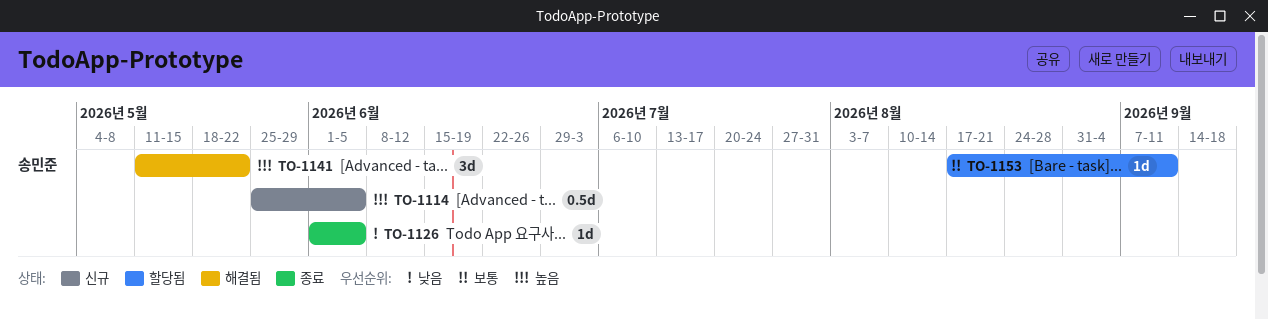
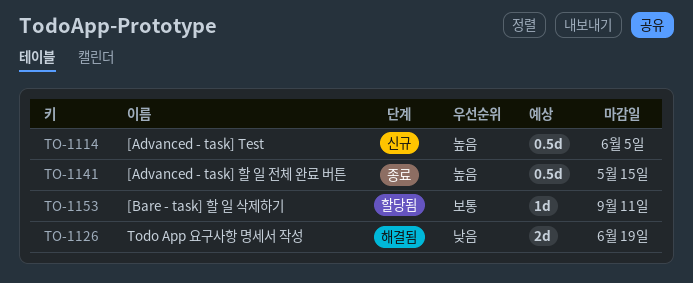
TO-1126, status: 종료 -> 해결됨
TO-1126, estimate: 1d -> 2d
TO-1126, due: Jun 5 -> Jun 19
TO-1141, status: 해결됨 -> 종료
TO-1141, estimate: 3d -> 0.5d
TO-1141, due: May 22 -> May 15

